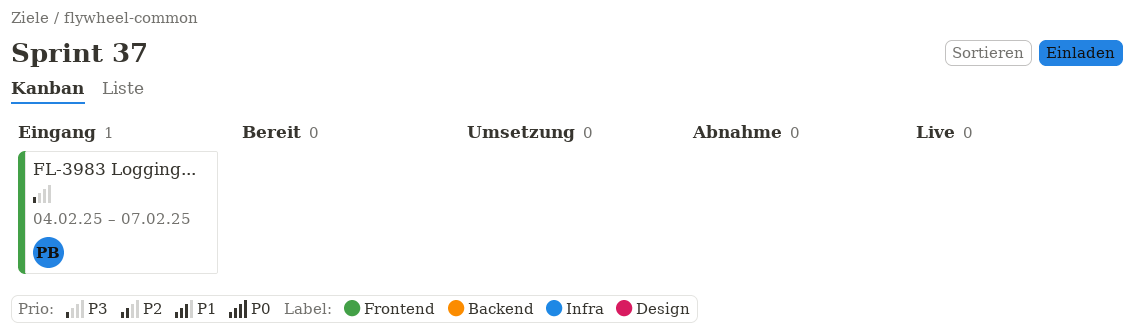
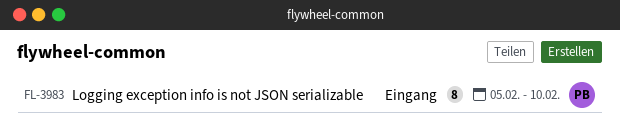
FL-3983, start: Feb 4 -> Feb 5
FL-3983, due: Feb 7 -> Feb 10

